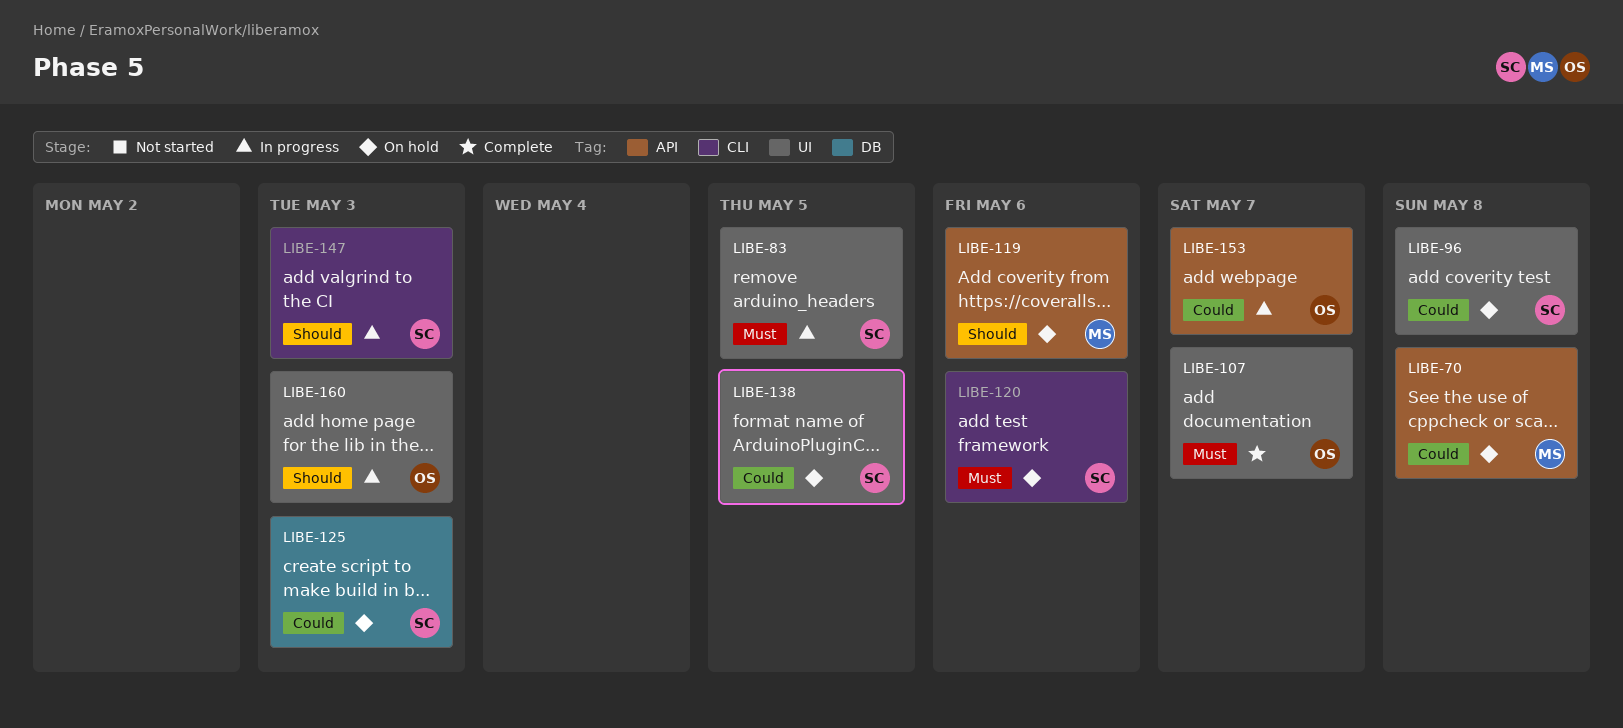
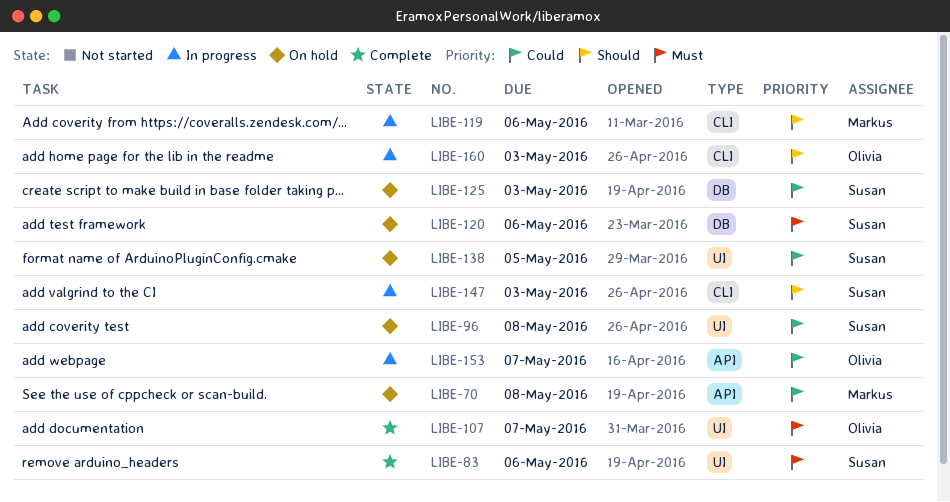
LIBE-83, status: In progress -> Complete
LIBE-83, due: May 5 -> May 6
LIBE-119, status: On hold -> In progress
LIBE-119, label: API -> CLI
LIBE-120, label: CLI -> DB
LIBE-160, label: UI -> CLI

